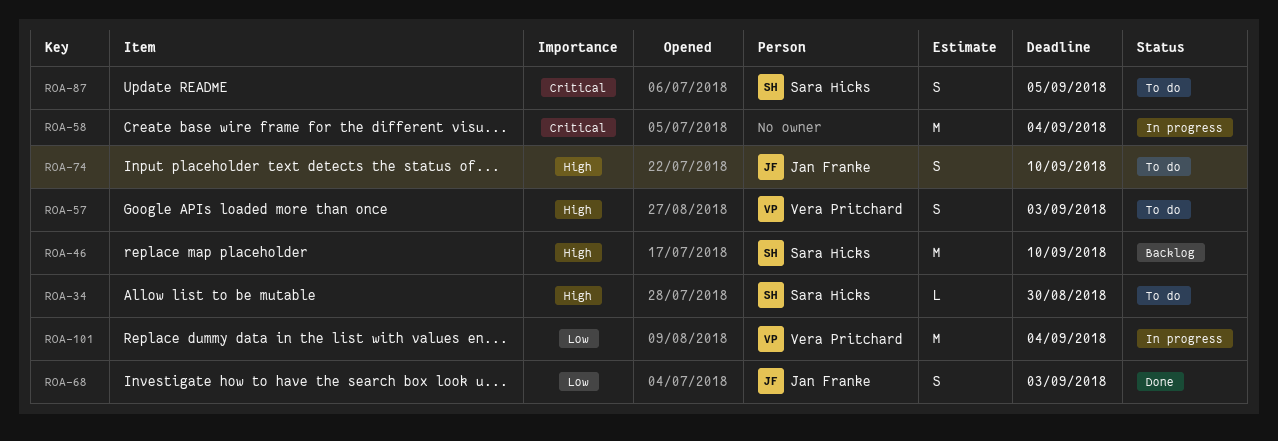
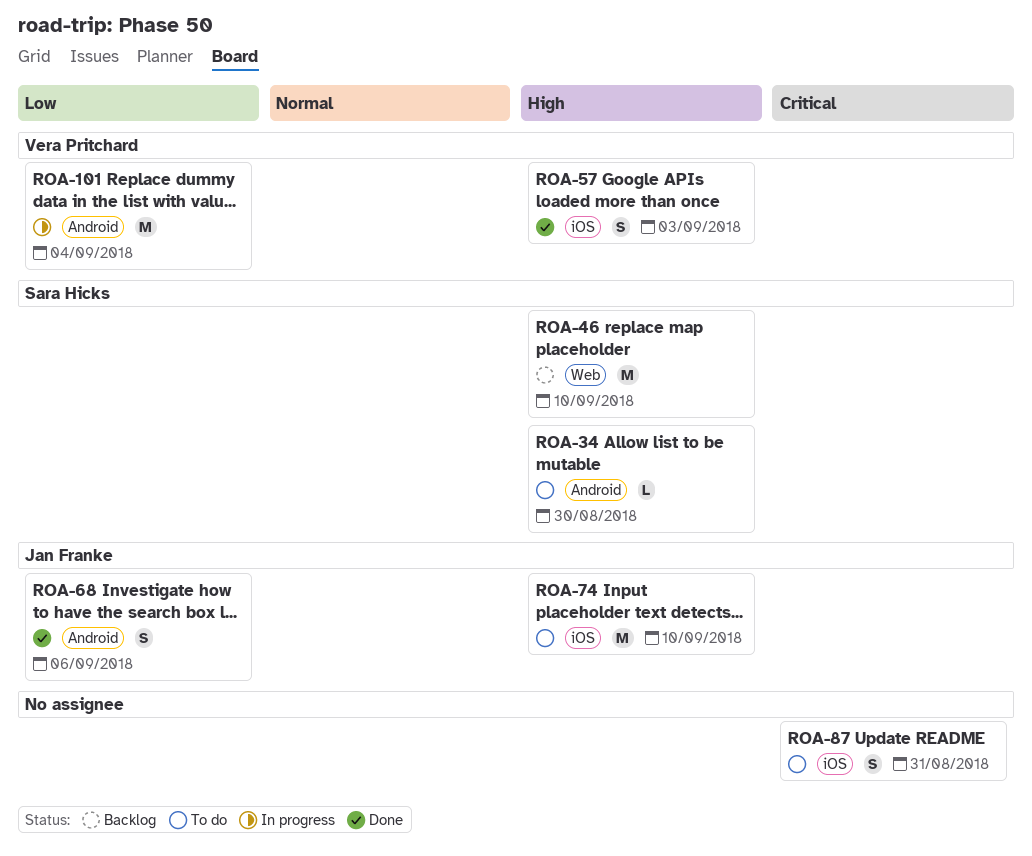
ROA-57, status: To do -> Done
ROA-58: present -> none
ROA-68, due: Sep 3 -> Sep 6
ROA-74, estimate: S -> M
ROA-87, owner: Sara Hicks -> none
ROA-87, due: Sep 5 -> Aug 31

